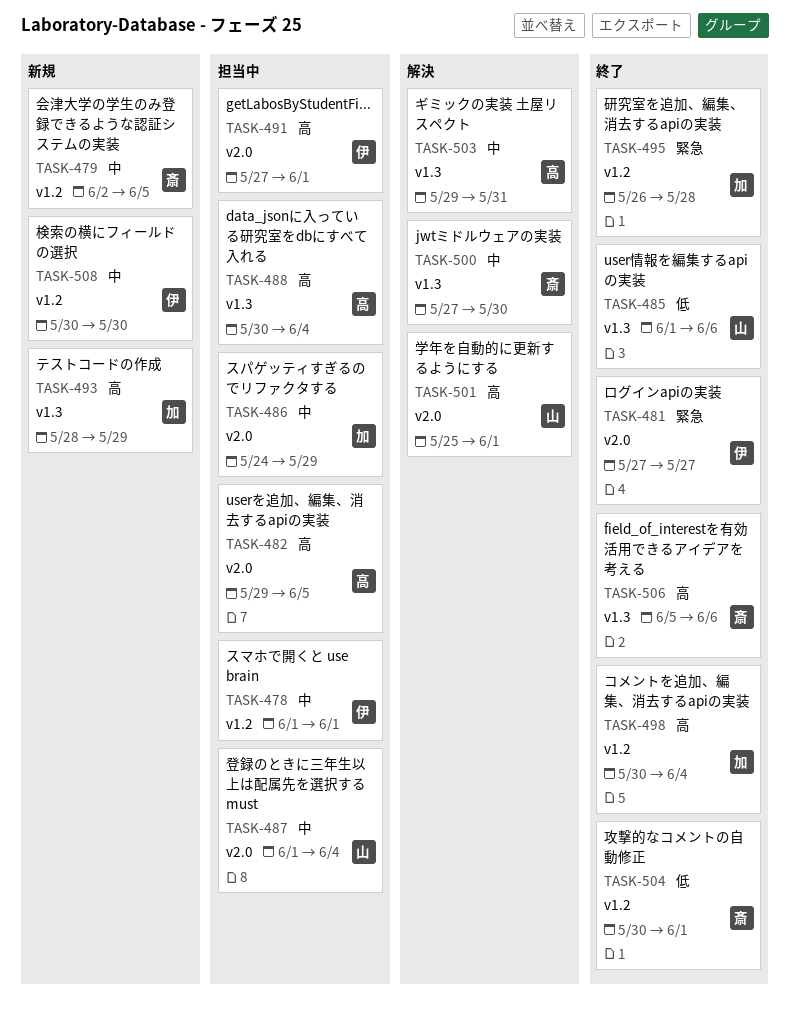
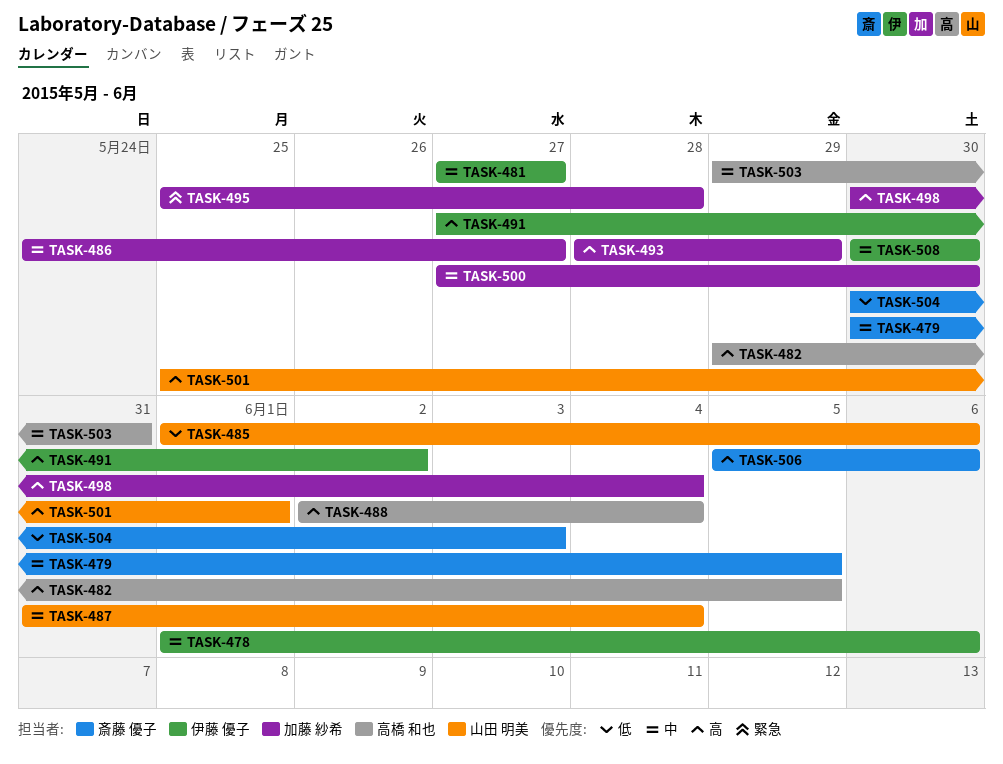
TASK-478, due: Jun 1 -> Jun 6
TASK-479, start: Jun 2 -> May 30
TASK-481, priority: 緊急 -> 中
TASK-486, due: May 29 -> May 27
TASK-487, start: Jun 1 -> May 31
TASK-488, start: May 30 -> Jun 2
TASK-491, due: Jun 1 -> Jun 2
TASK-495, start: May 26 -> May 25
TASK-500, owner: 斎藤 優子 -> 加藤 紗希
TASK-504, due: Jun 1 -> Jun 3

